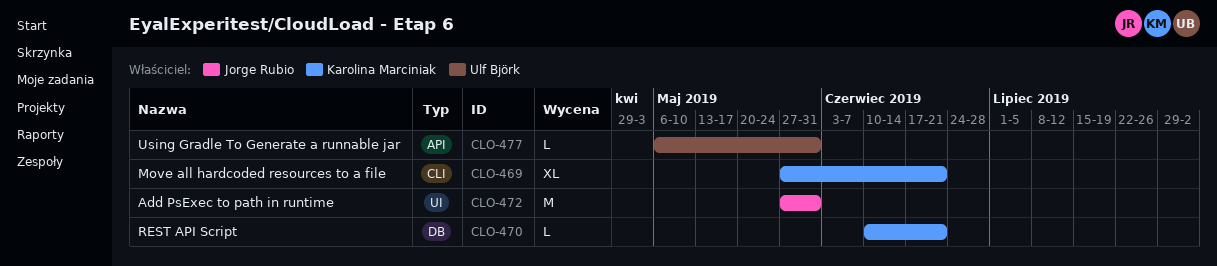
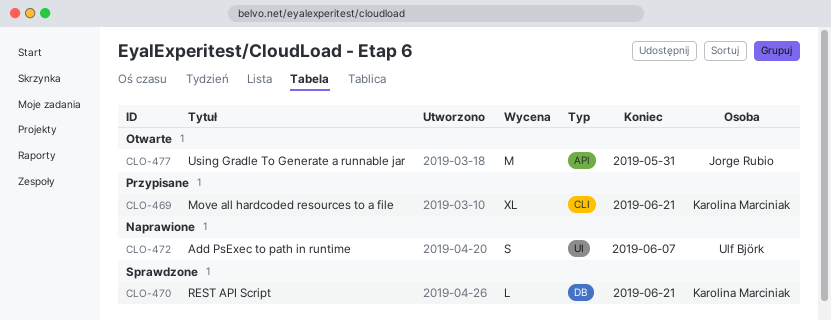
CLO-472, owner: Jorge Rubio -> Ulf Björk
CLO-472, estimate: M -> S
CLO-472, due: May 31 -> Jun 7
CLO-477, owner: Ulf Björk -> Jorge Rubio
CLO-477, estimate: L -> M

